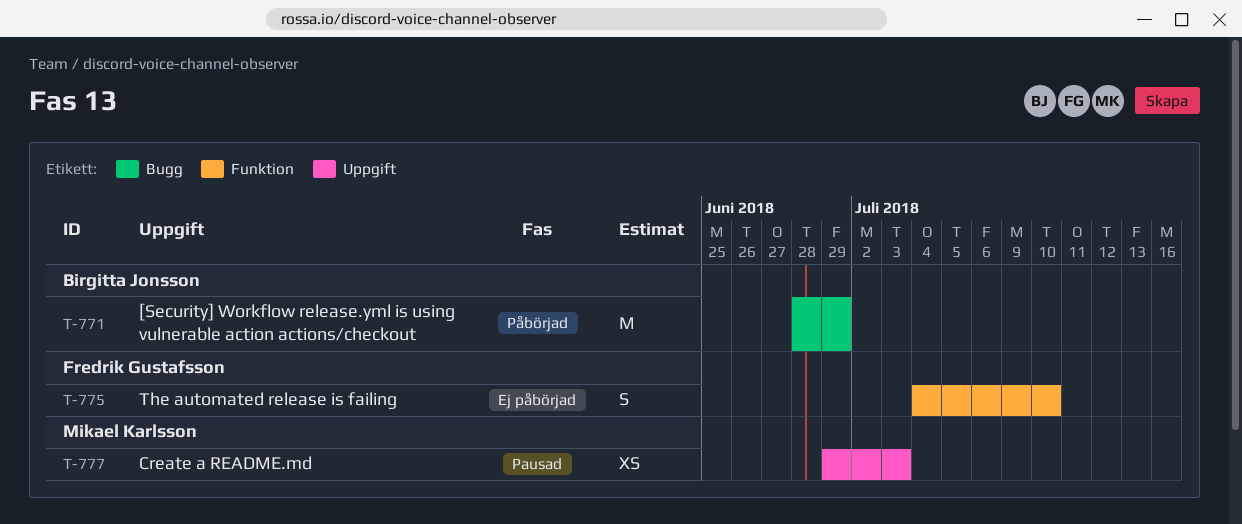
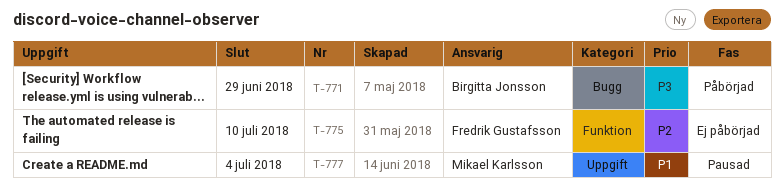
T-777, due: Jul 3 -> Jul 4

